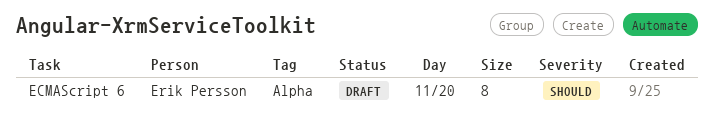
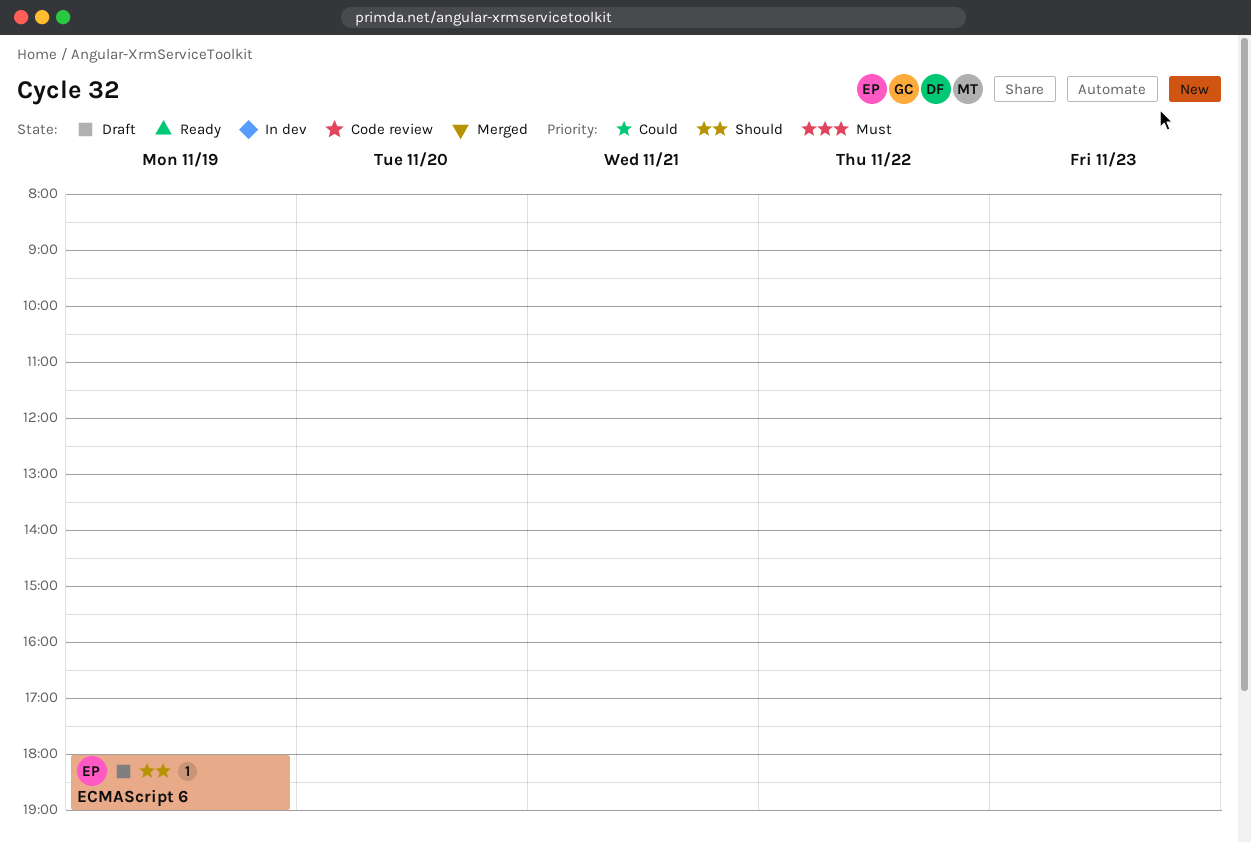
ECMAScript 6, estimate: 8 -> 1
ECMAScript 6, day: Nov 20 -> Nov 19

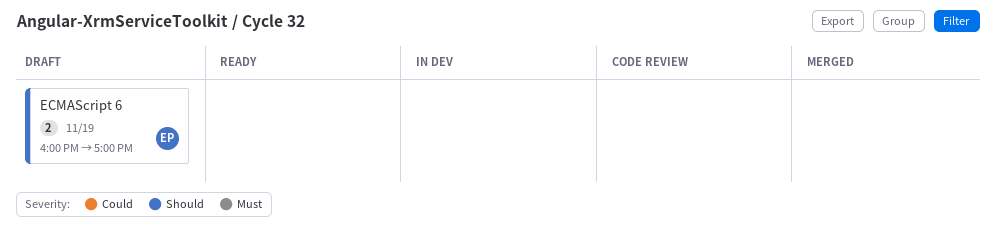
ECMAScript 6, estimate: 1 -> 2
ECMAScript 6, begins: 18:00 -> 16:00
ECMAScript 6, ends: 19:00 -> 17:00

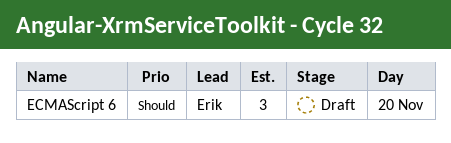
ECMAScript 6, estimate: 2 -> 3
ECMAScript 6, day: Nov 19 -> Nov 20

